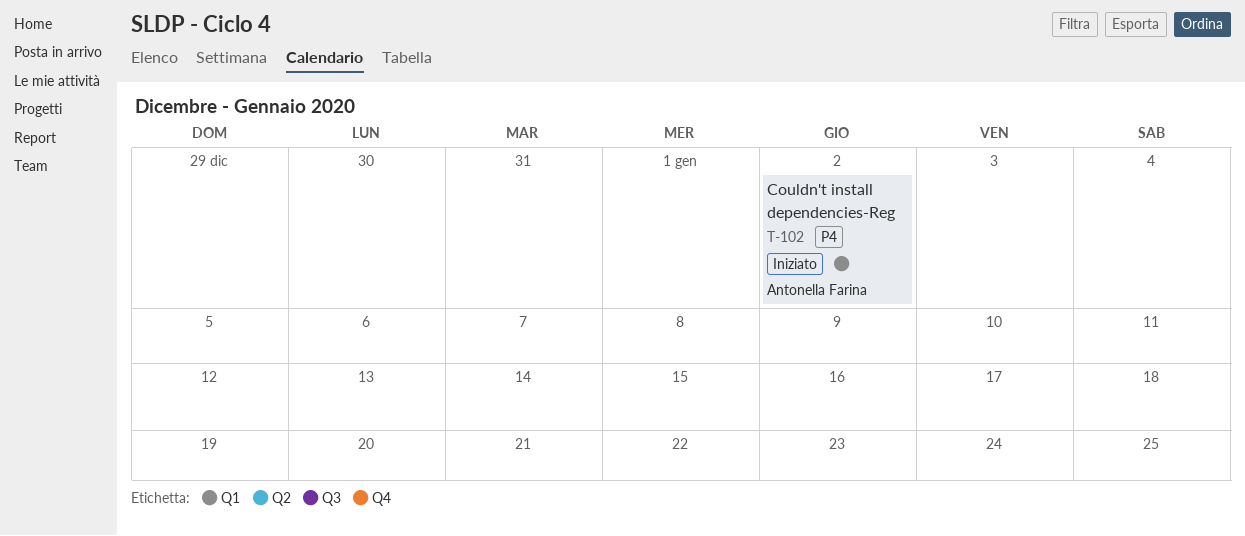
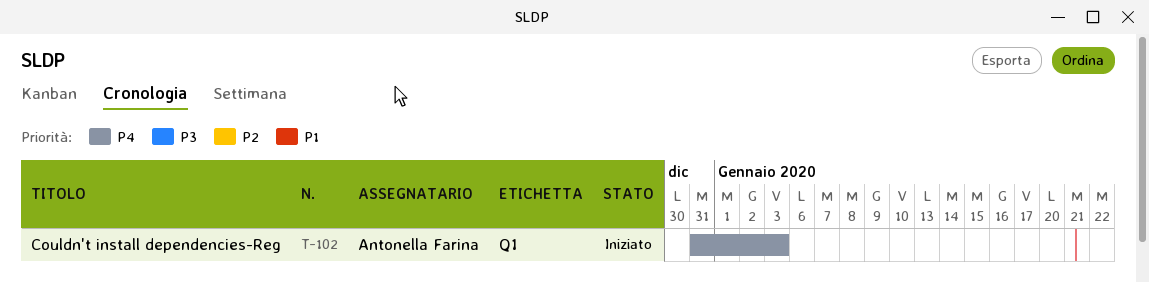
T-102, due: Jan 2 -> Jan 3

